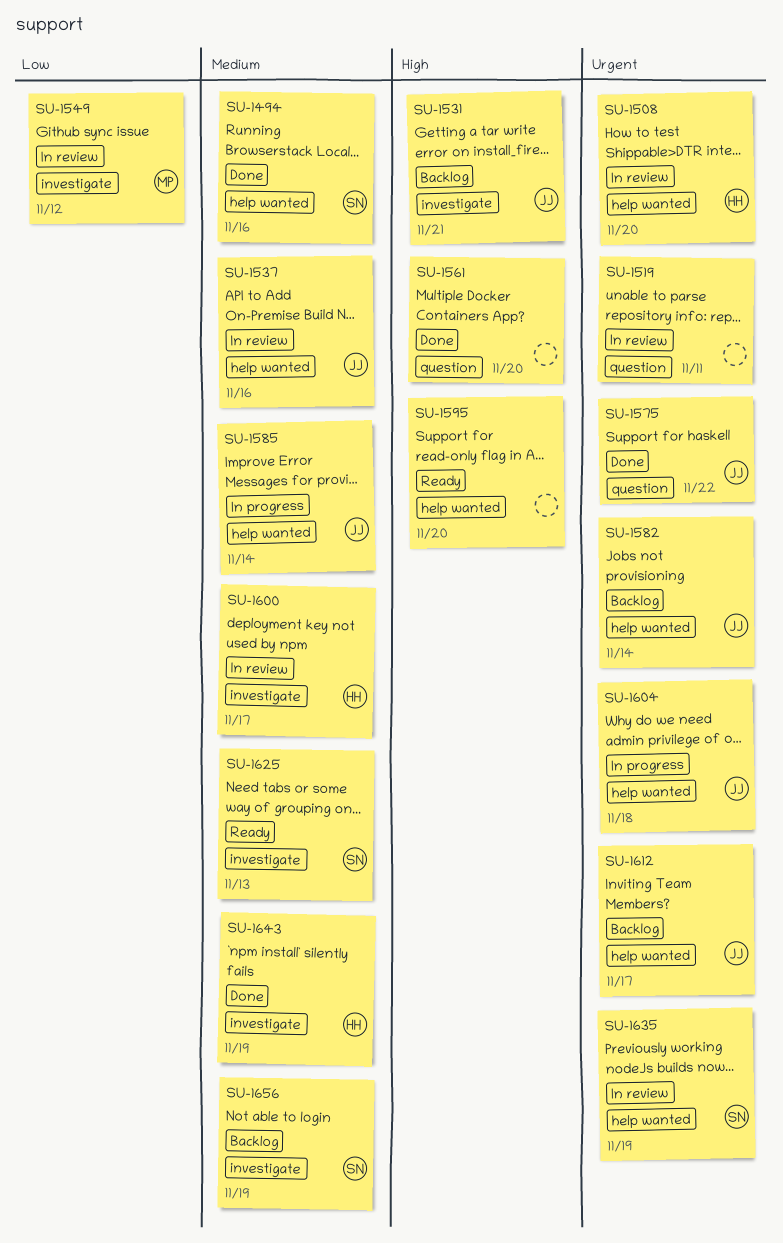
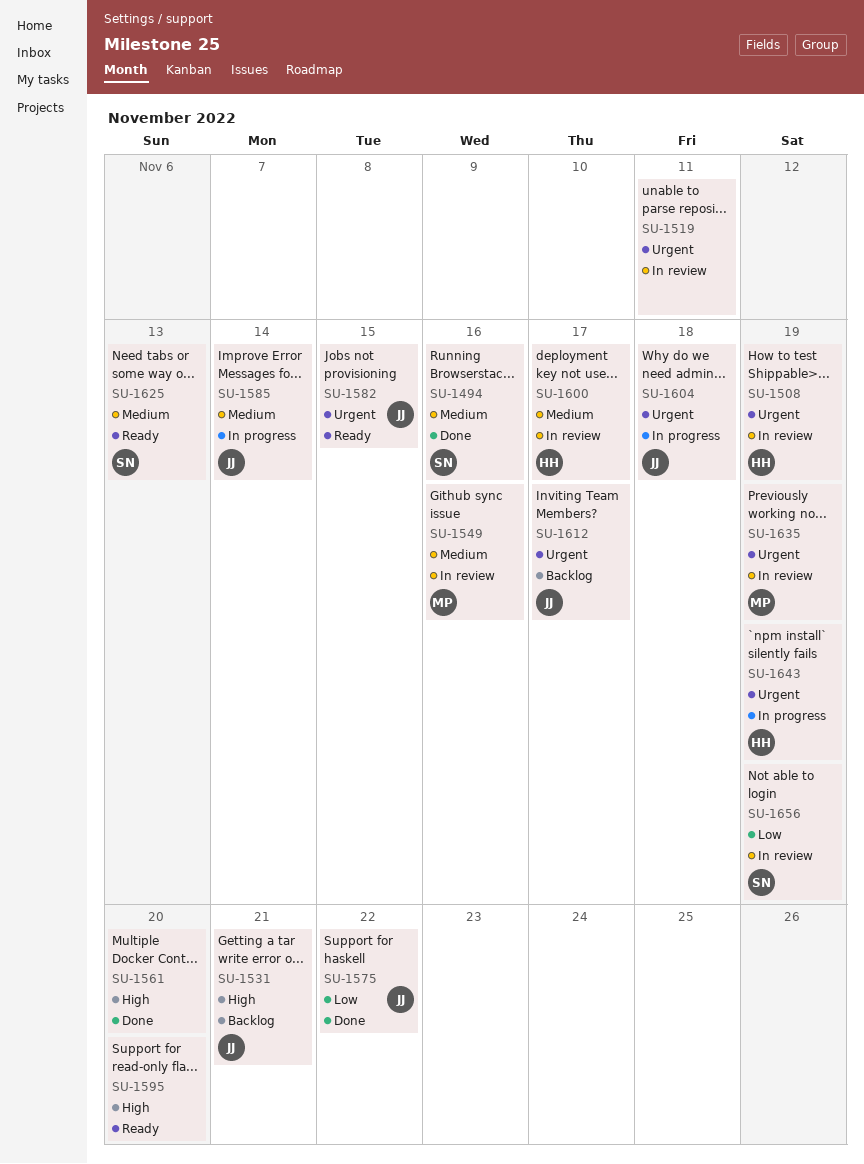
SU-1508, due: Nov 20 -> Nov 19
SU-1537: present -> none
SU-1549, priority: Low -> Medium
SU-1549, due: Nov 12 -> Nov 16
SU-1575, priority: Urgent -> Low
SU-1582, status: Backlog -> Ready
SU-1582, due: Nov 14 -> Nov 15
SU-1635, owner: SN -> MP
SU-1643, status: Done -> In progress
SU-1643, priority: Medium -> Urgent
SU-1656, status: Backlog -> In review
SU-1656, priority: Medium -> Low

